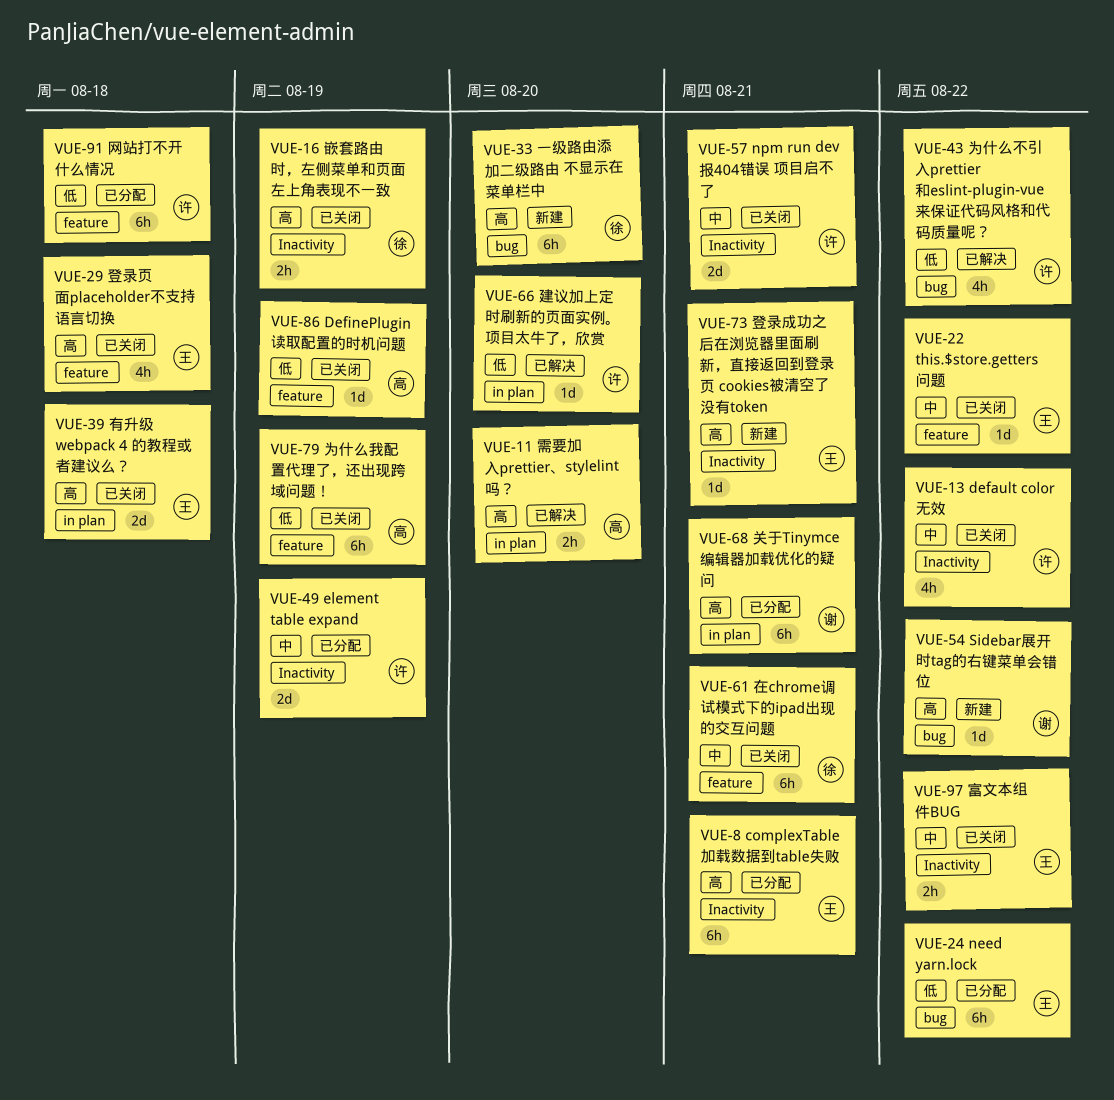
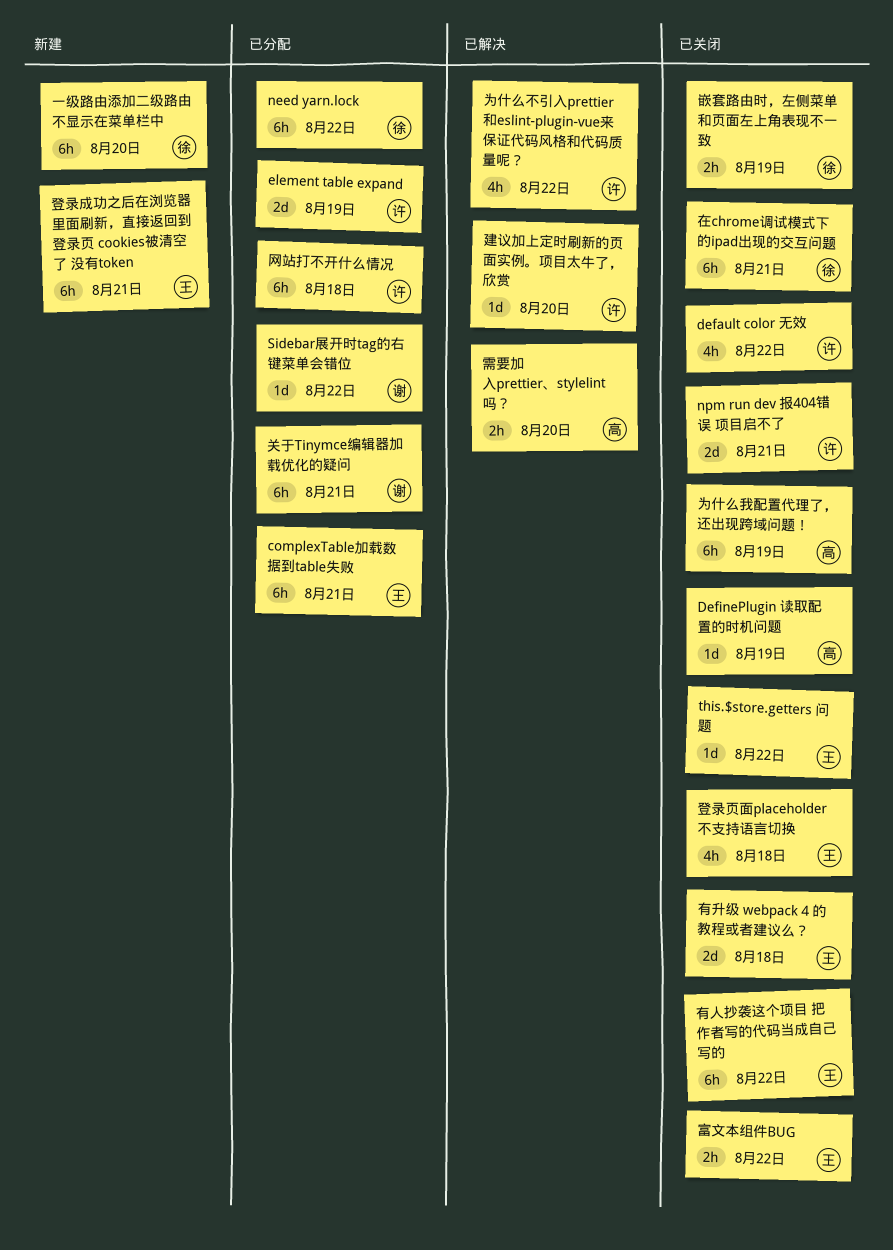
need yarn.lock, owner: 王 -> 徐
Sidebar展开时tag的右键菜单会错位, status: 新建 -> 已分配
有人抄袭这个项目 把作者写的代码当成自己写的: none -> present
登录成功之后在浏览器里面刷新，直接返回到登录页 cookies被清空了 没有token, estimate: 1d -> 6h

